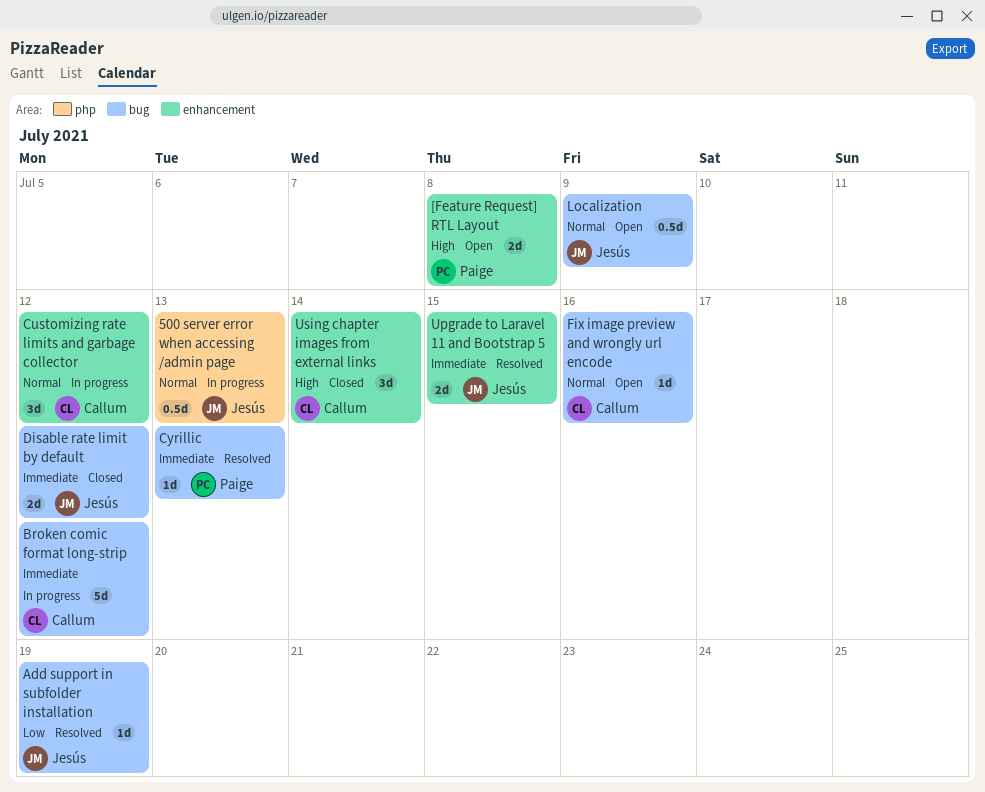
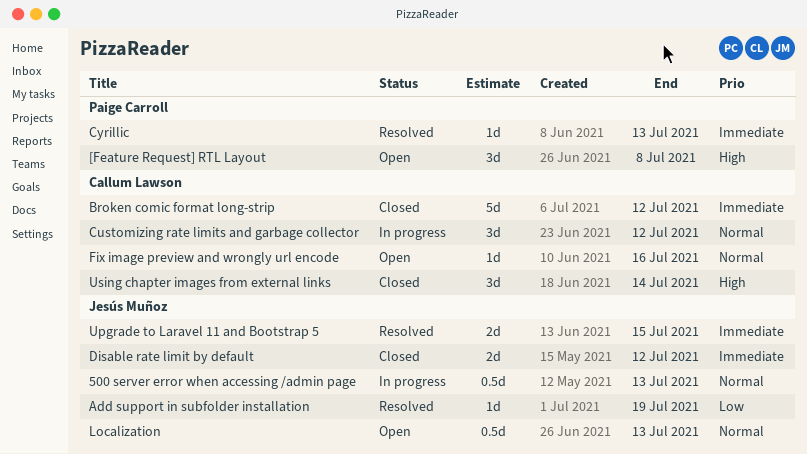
[Feature Request] RTL Layout, estimate: 2d -> 3d
Broken comic format long-strip, status: In progress -> Closed
Localization, due: Jul 9 -> Jul 13

